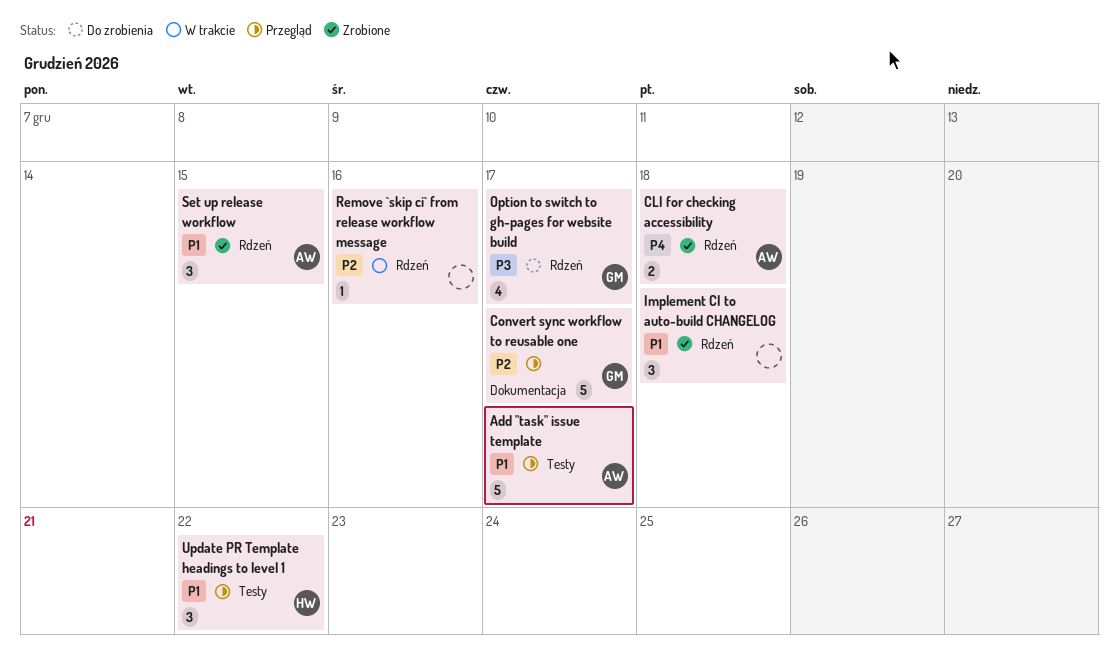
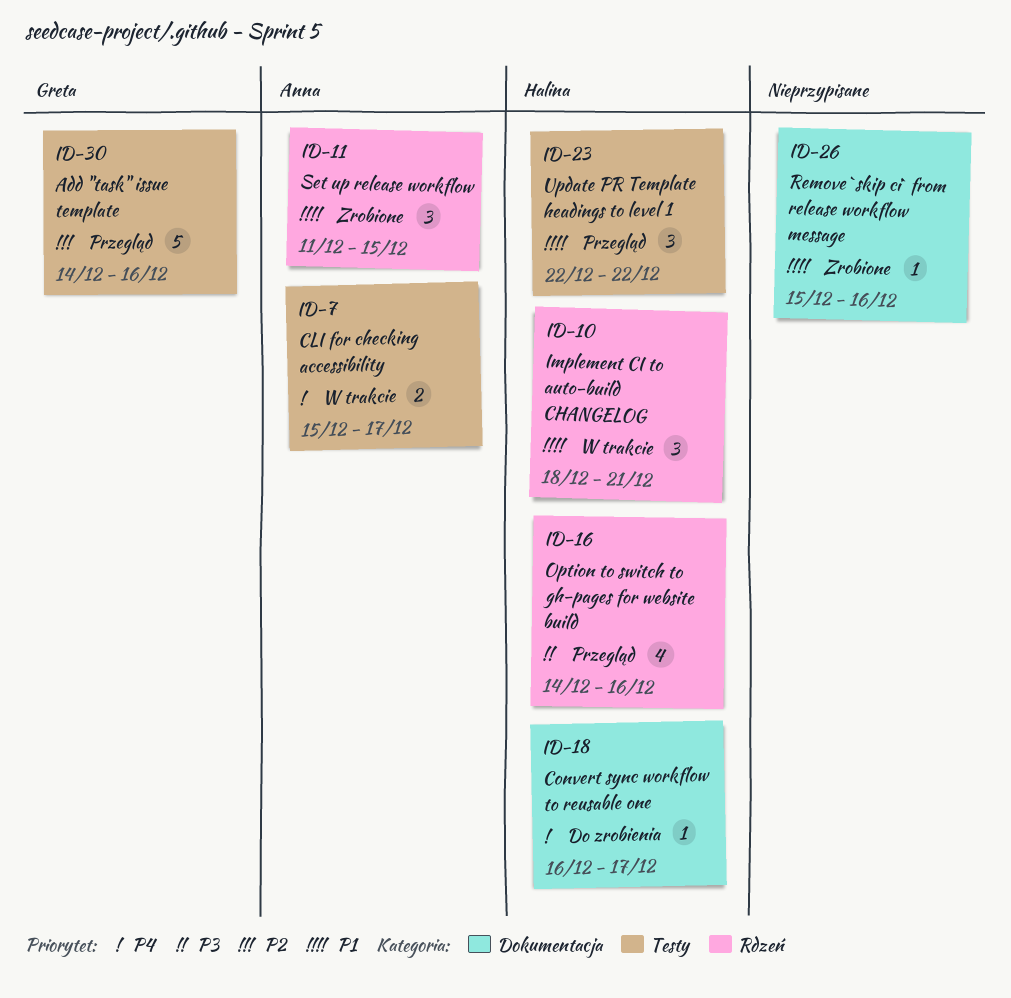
Add "task" issue template, owner: Anna -> Greta
Add "task" issue template, priority: P1 -> P2
Add "task" issue template, due: Dec 17 -> Dec 16
CLI for checking accessibility, status: Zrobione -> W trakcie
CLI for checking accessibility, label: Rdzeń -> Testy
CLI for checking accessibility, due: Dec 18 -> Dec 17
Convert sync workflow to reusable one, status: Przegląd -> Do zrobienia
Convert sync workflow to reusable one, owner: Greta -> Halina
Convert sync workflow to reusable one, priority: P2 -> P4
Convert sync workflow to reusable one, estimate: 5 -> 1
Implement CI to auto-build CHANGELOG, status: Zrobione -> W trakcie
Implement CI to auto-build CHANGELOG, owner: none -> Halina
Implement CI to auto-build CHANGELOG, due: Dec 18 -> Dec 21
Option to switch to gh-pages for website build, status: Do zrobienia -> Przegląd
Option to switch to gh-pages for website build, owner: Greta -> Halina
Option to switch to gh-pages for website build, due: Dec 17 -> Dec 16
Remove `skip ci` from release workflow message, status: W trakcie -> Zrobione
Remove `skip ci` from release workflow message, priority: P2 -> P1
Remove `skip ci` from release workflow message, label: Rdzeń -> Dokumentacja

